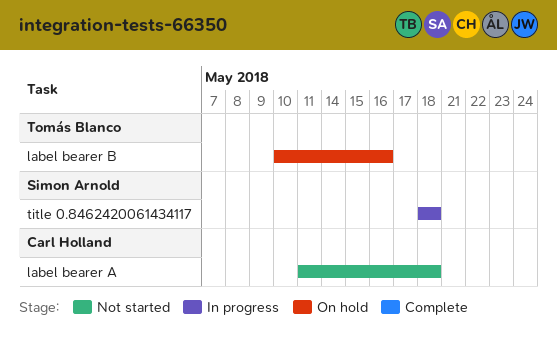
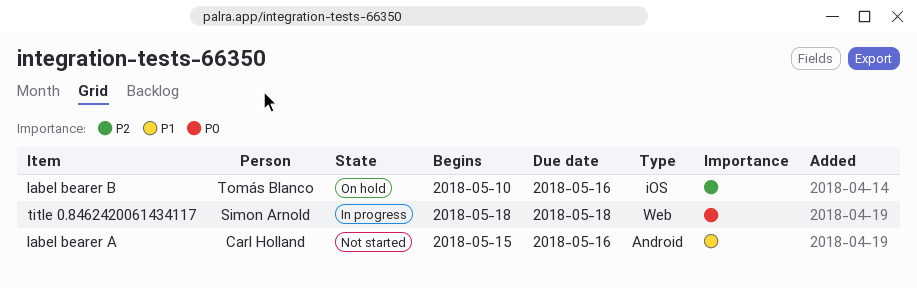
label bearer A, start: May 11 -> May 15
label bearer A, due: May 18 -> May 16

